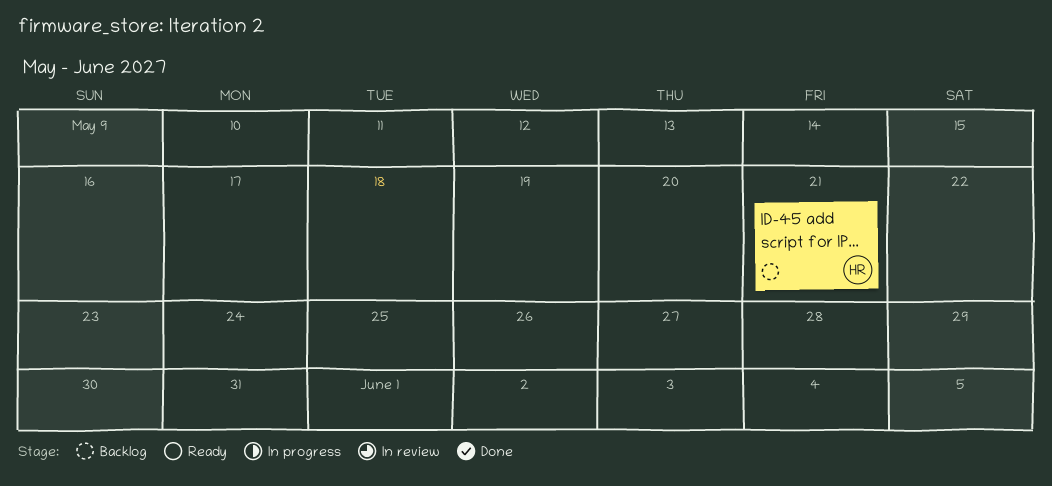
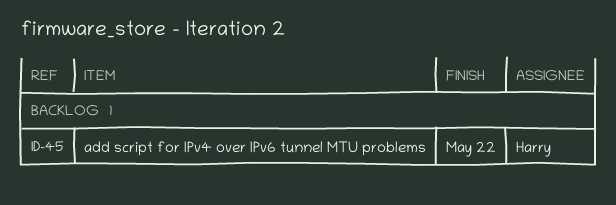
ID-45, due: May 21 -> May 22

